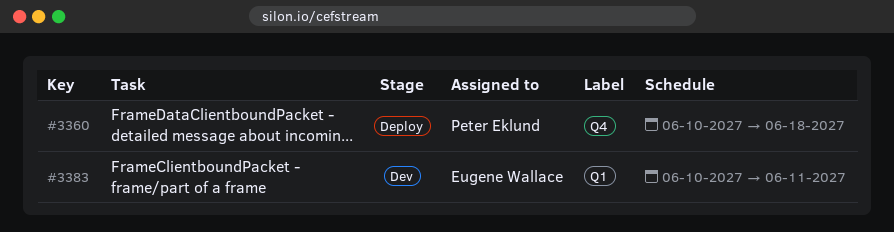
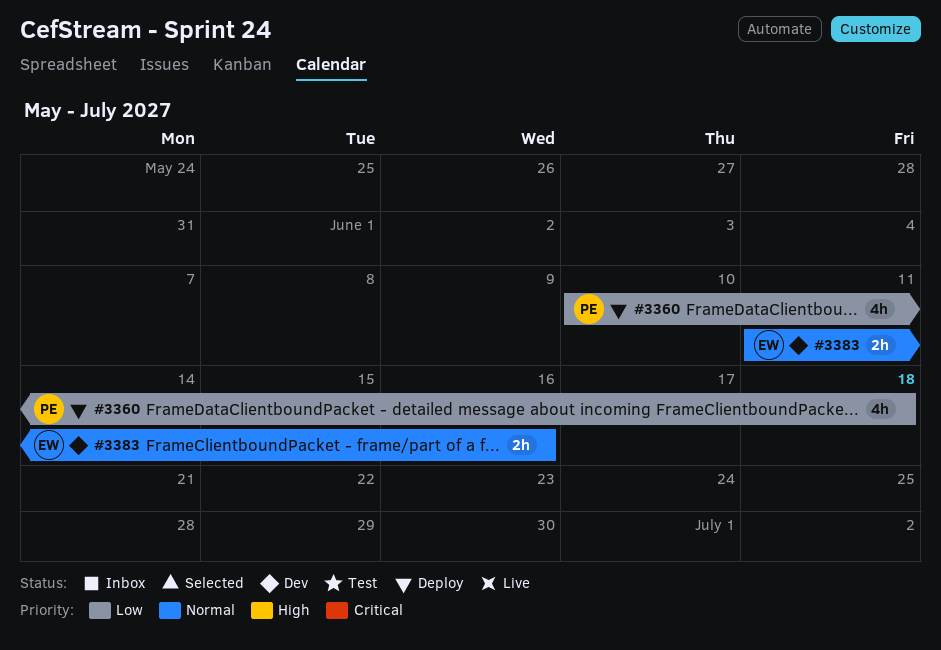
#3383, start: Jun 10 -> Jun 11
#3383, due: Jun 11 -> Jun 16

